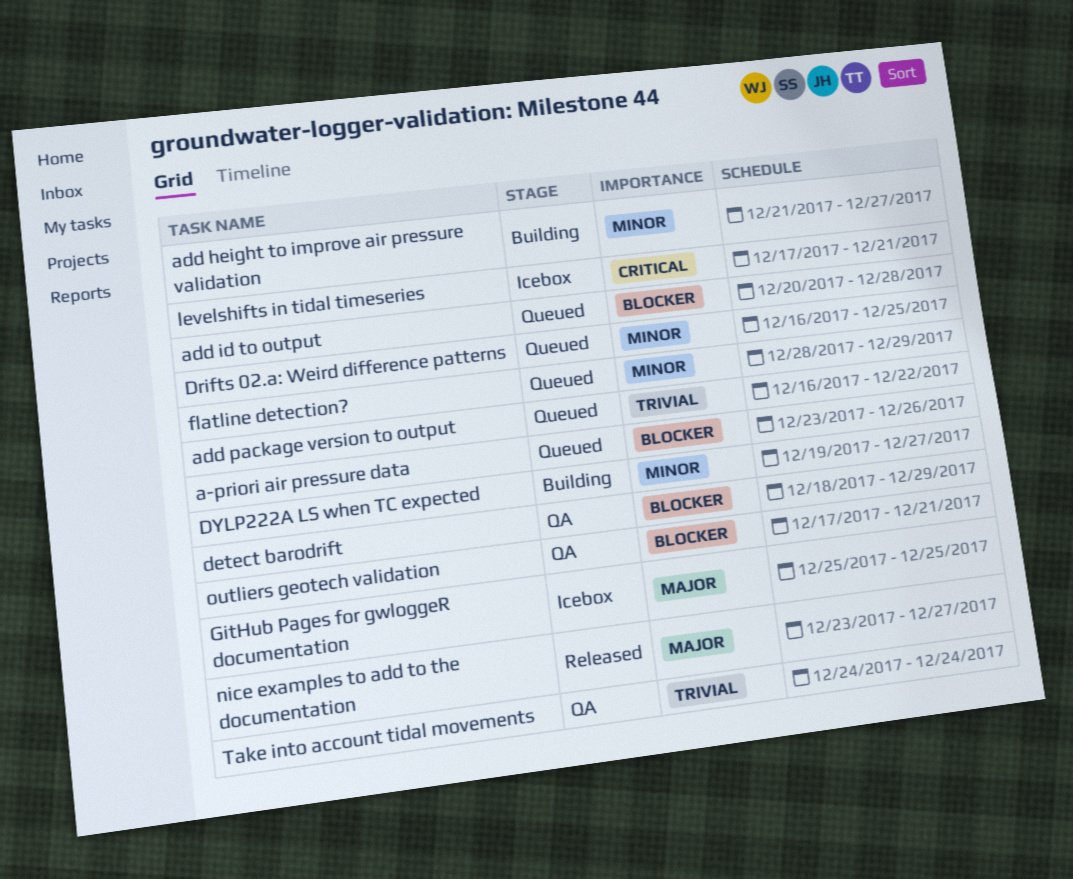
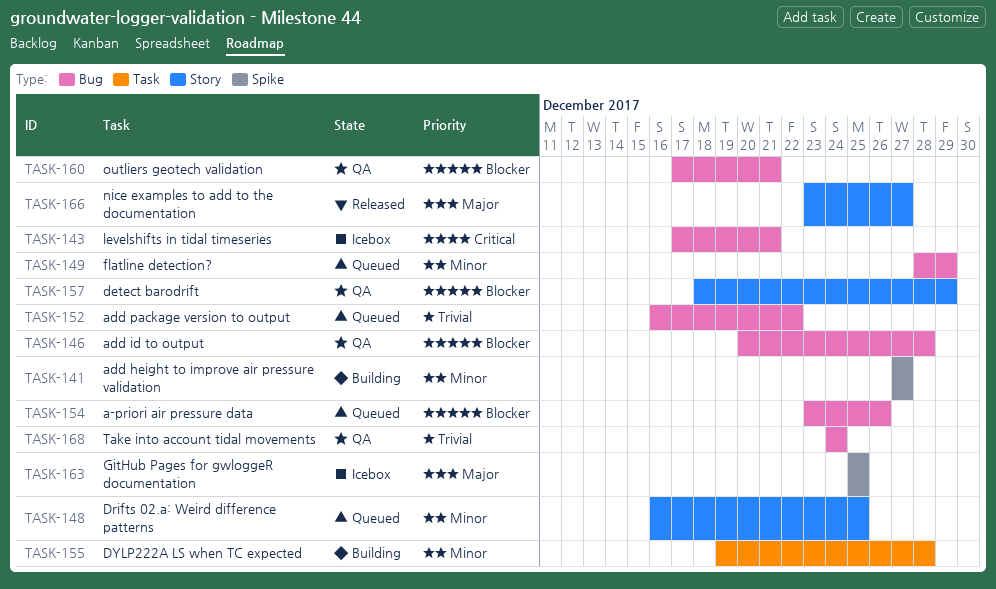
add height to improve air pressure validation, start: Dec 21 -> Dec 27
add id to output, status: Queued -> QA
DYLP222A LS when TC expected, due: Dec 27 -> Dec 28

